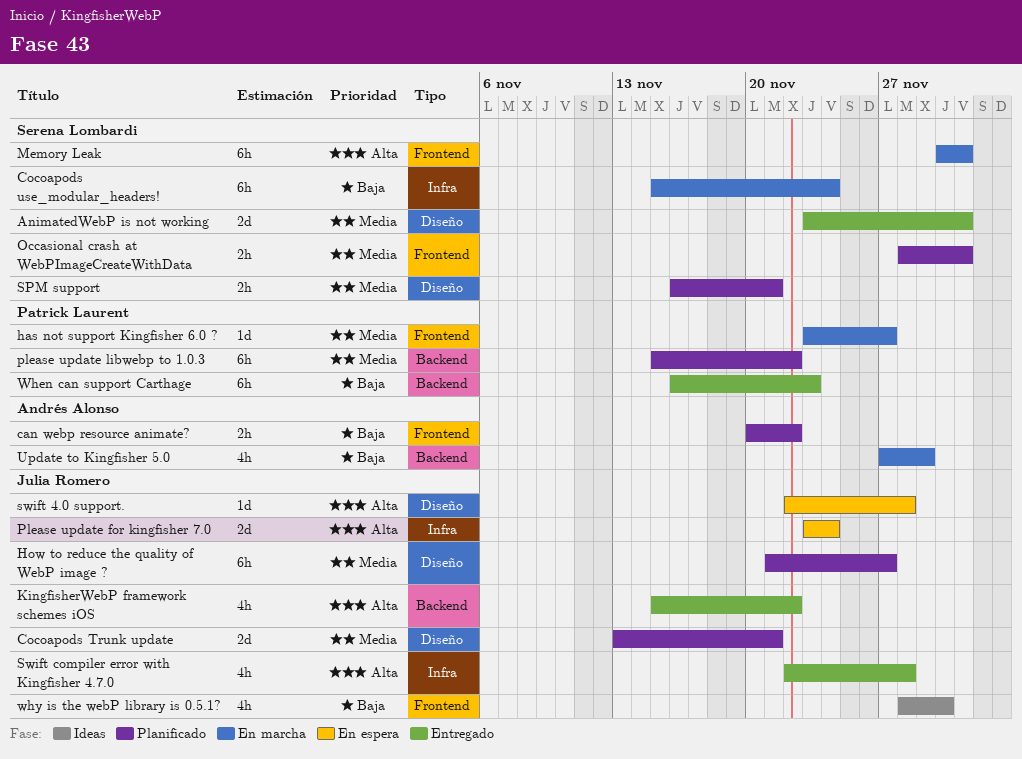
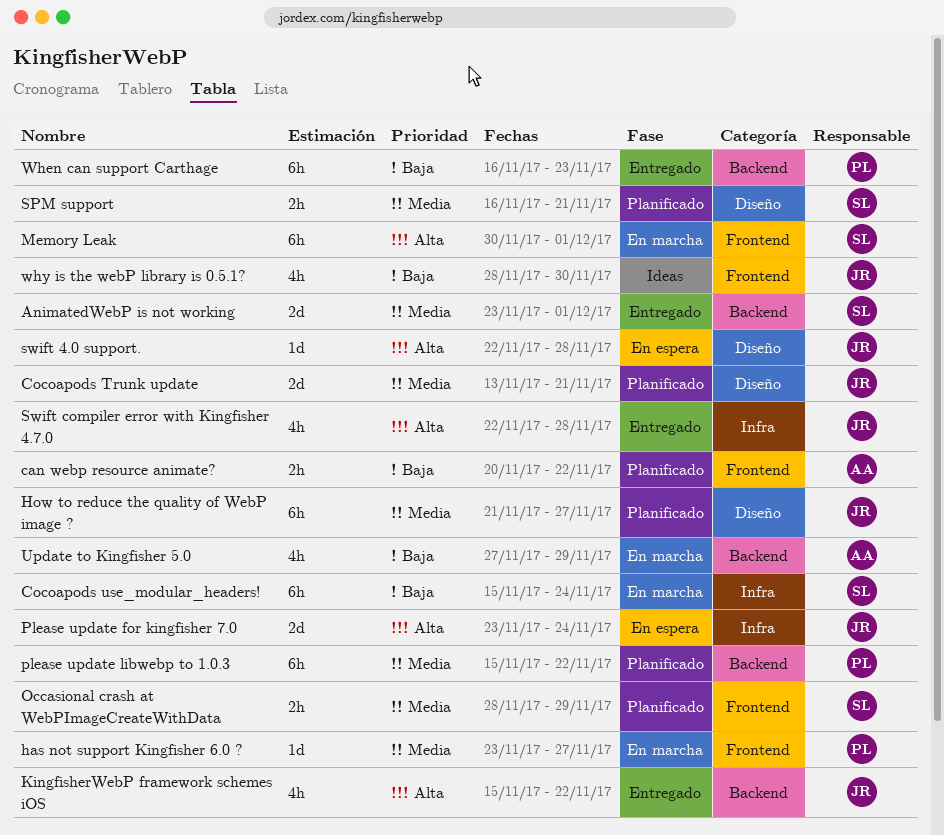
AnimatedWebP is not working, label: Diseño -> Backend
Occasional crash at WebPImageCreateWithData, due: Dec 1 -> Nov 29

